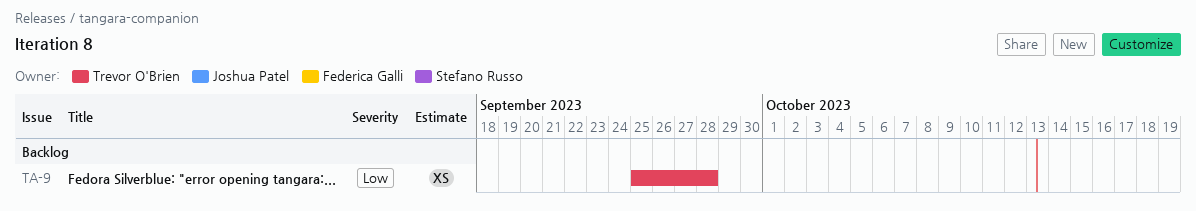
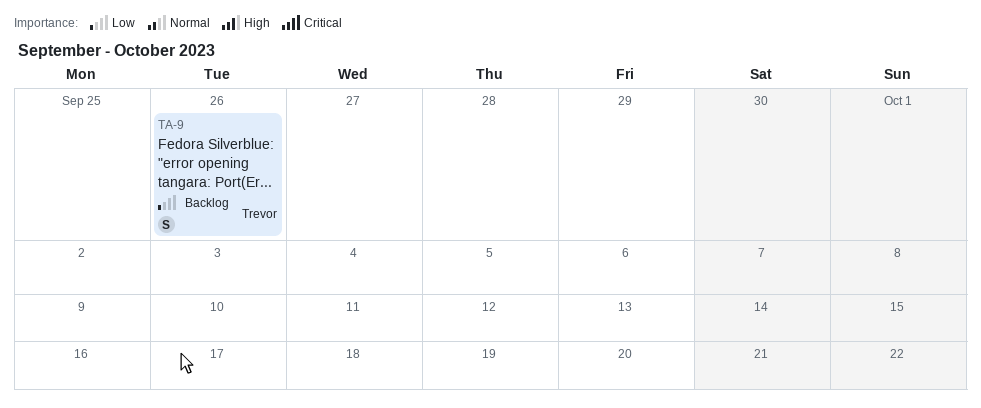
TA-9, estimate: XS -> S
TA-9, due: Sep 28 -> Sep 26

